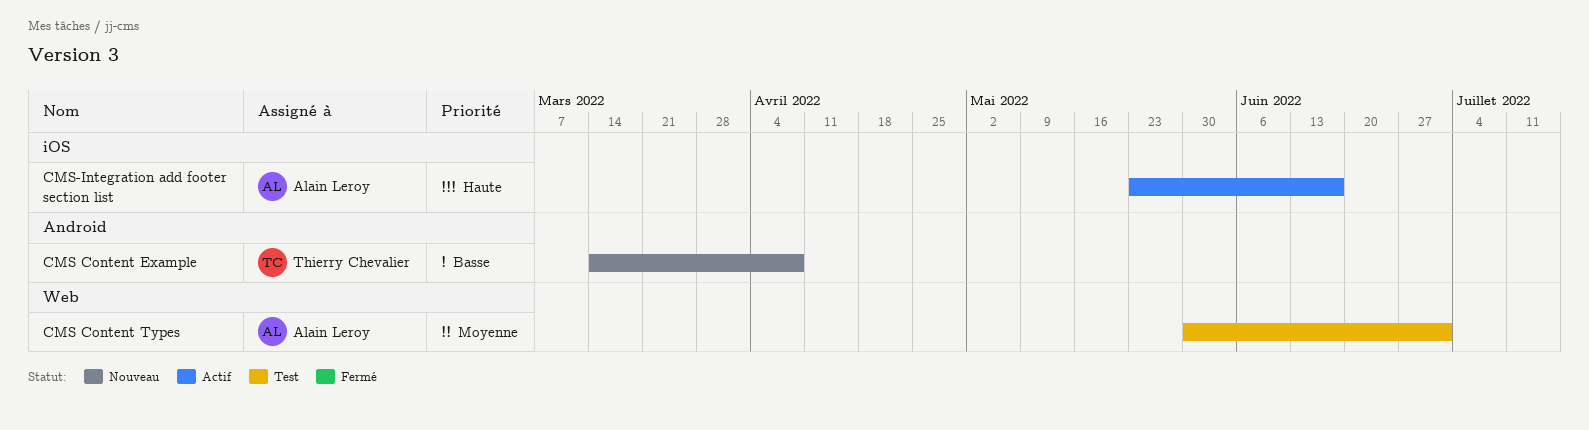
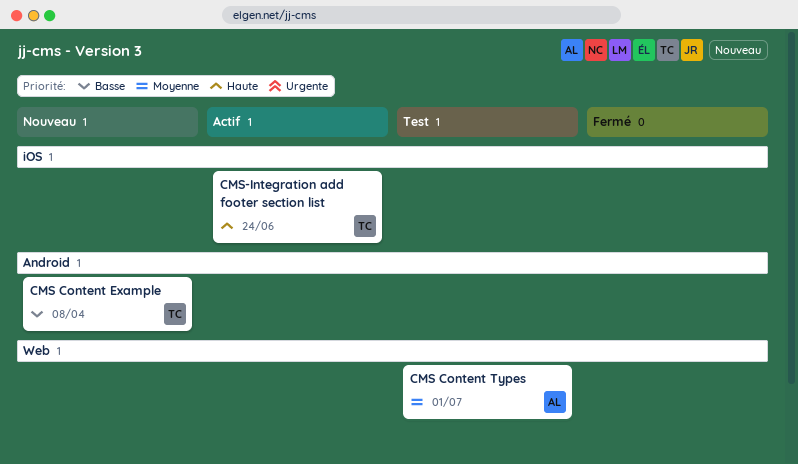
CMS-Integration add footer section list, owner: Alain Leroy -> Thierry Chevalier
CMS-Integration add footer section list, due: Jun 17 -> Jun 24

